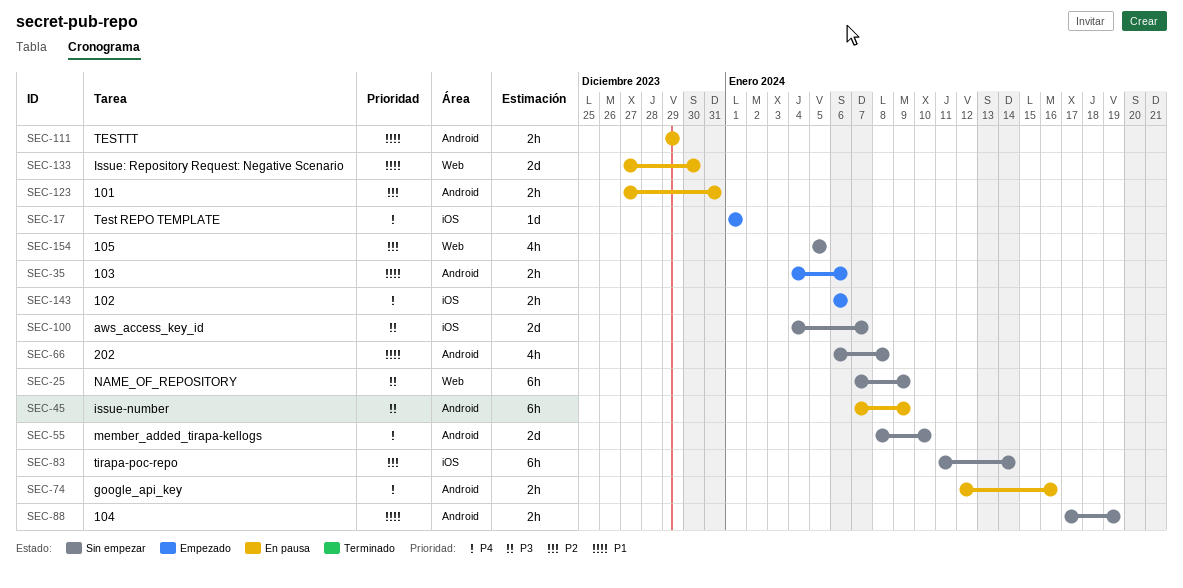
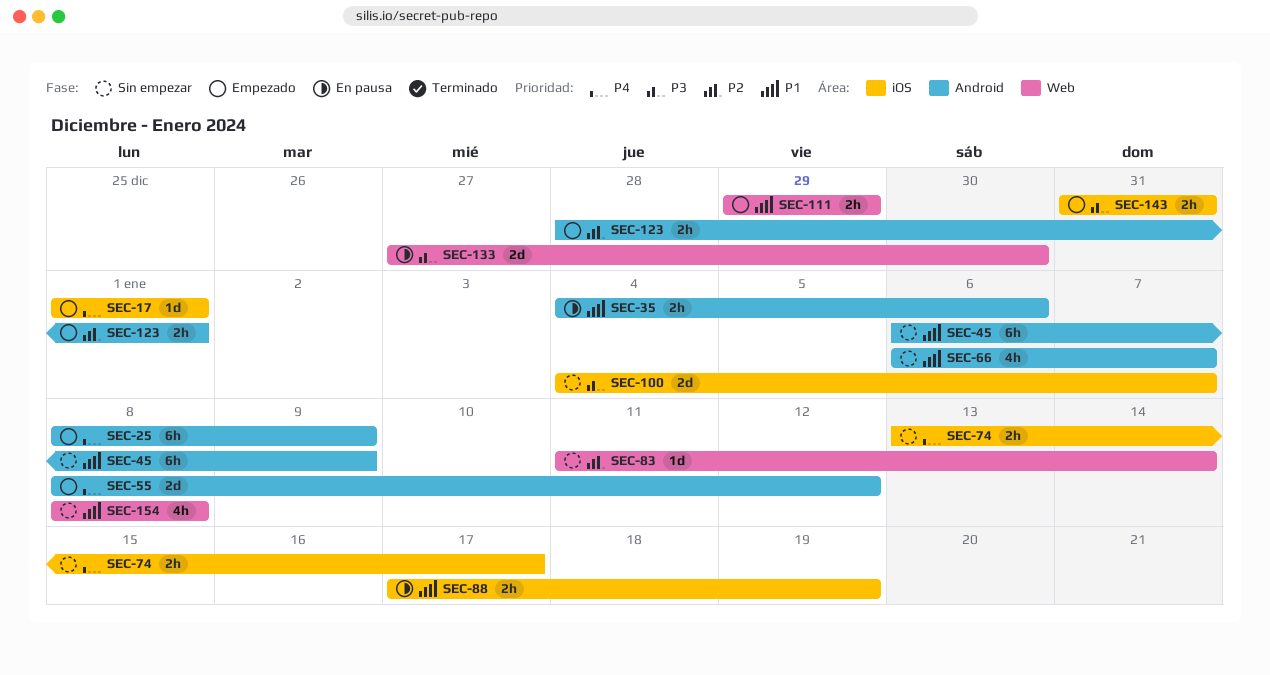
SEC-25, status: Sin empezar -> Empezado
SEC-25, priority: P3 -> P4
SEC-25, label: Web -> Android
SEC-25, start: Jan 7 -> Jan 8
SEC-35, status: Empezado -> En pausa
SEC-45, status: En pausa -> Sin empezar
SEC-45, priority: P3 -> P1
SEC-45, start: Jan 7 -> Jan 6
SEC-55, status: Sin empezar -> Empezado
SEC-55, due: Jan 10 -> Jan 12
SEC-66, due: Jan 8 -> Jan 7
SEC-74, status: En pausa -> Sin empezar
SEC-74, label: Android -> iOS
SEC-74, start: Jan 12 -> Jan 13
SEC-74, due: Jan 16 -> Jan 17
SEC-83, label: iOS -> Web
SEC-83, estimate: 6h -> 1d
SEC-88, status: Sin empezar -> En pausa
SEC-88, label: Android -> iOS
SEC-111, status: En pausa -> Empezado
SEC-111, label: Android -> Web
SEC-123, status: En pausa -> Empezado
SEC-123, start: Dec 27 -> Dec 28
SEC-123, due: Dec 31 -> Jan 1
SEC-133, priority: P1 -> P3
SEC-143, priority: P4 -> P3
SEC-143, start: Jan 6 -> Dec 31
SEC-143, due: Jan 6 -> Dec 31
SEC-154, priority: P2 -> P1
SEC-154, start: Jan 5 -> Jan 8
SEC-154, due: Jan 5 -> Jan 8

